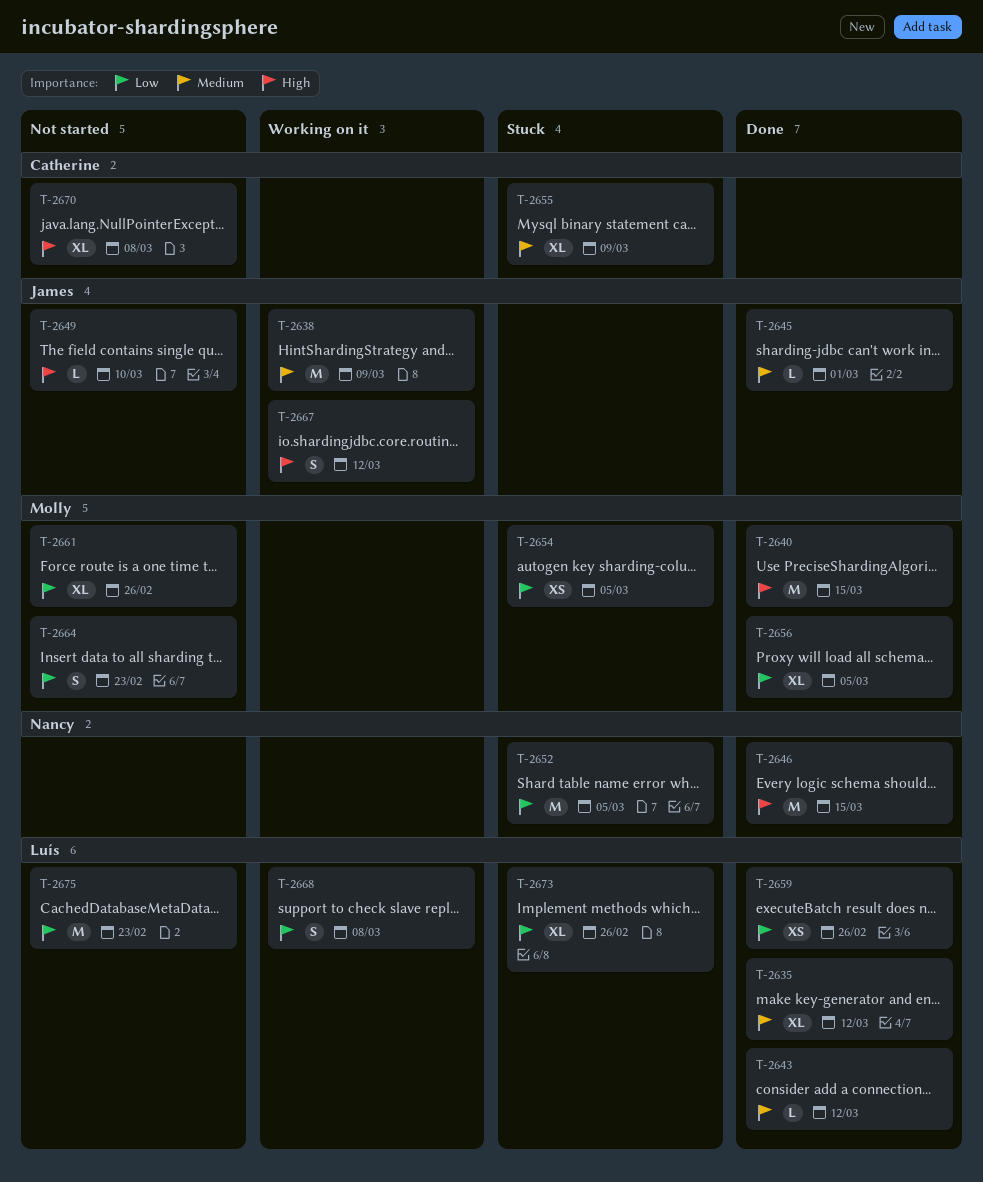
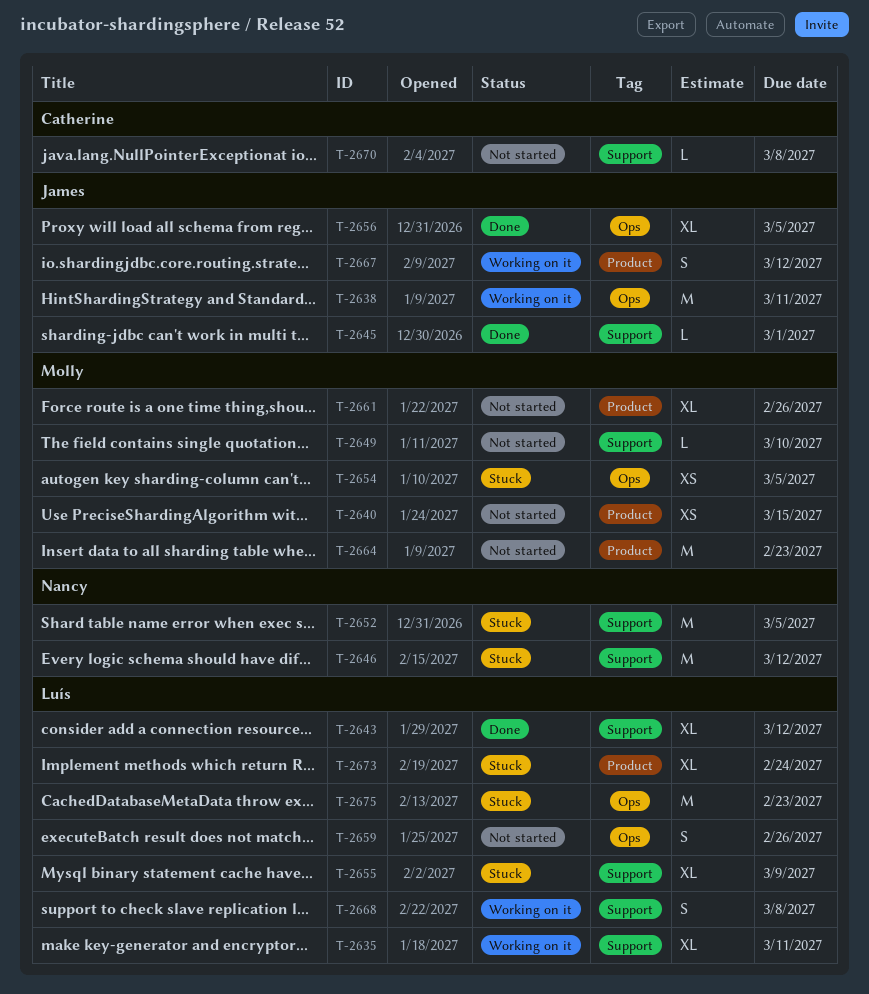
T-2635, status: Done -> Working on it
T-2635, due: Mar 12 -> Mar 11
T-2638, due: Mar 9 -> Mar 11
T-2640, status: Done -> Not started
T-2640, estimate: M -> XS
T-2643, estimate: L -> XL
T-2646, status: Done -> Stuck
T-2646, due: Mar 15 -> Mar 12
T-2649, owner: James -> Molly
T-2655, owner: Catherine -> Luís
T-2656, owner: Molly -> James
T-2659, status: Done -> Not started
T-2659, estimate: XS -> S
T-2664, estimate: S -> M
T-2670, estimate: XL -> L
T-2673, due: Feb 26 -> Feb 24
T-2675, status: Not started -> Stuck

